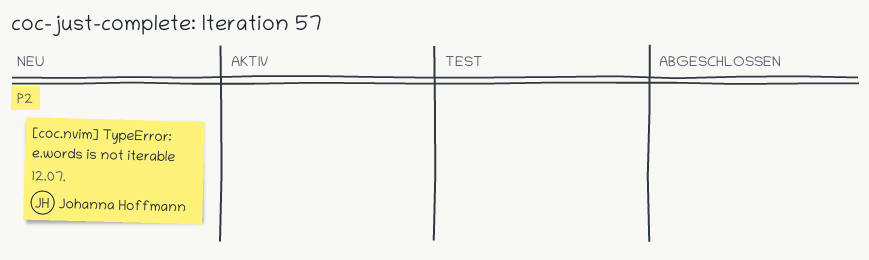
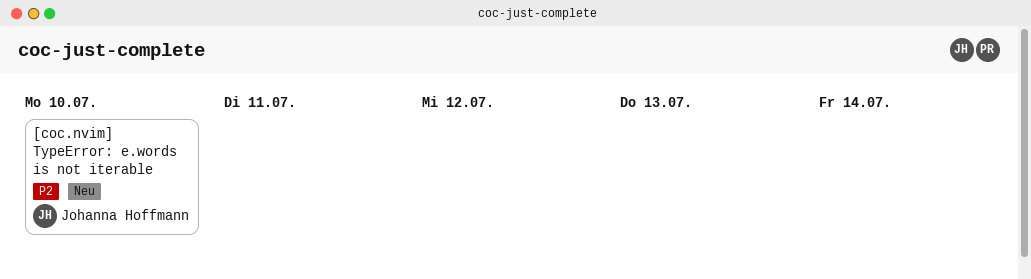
[coc.nvim] TypeError: e.words is not iterable, due: Jul 12 -> Jul 10

